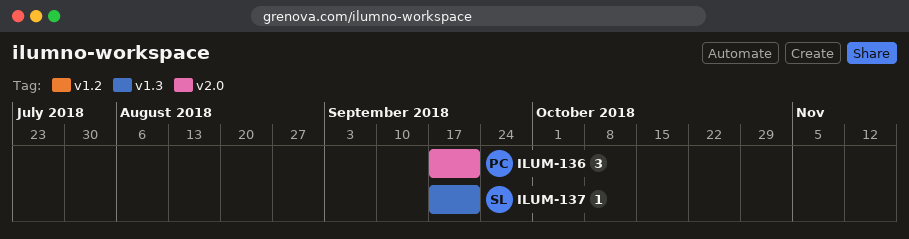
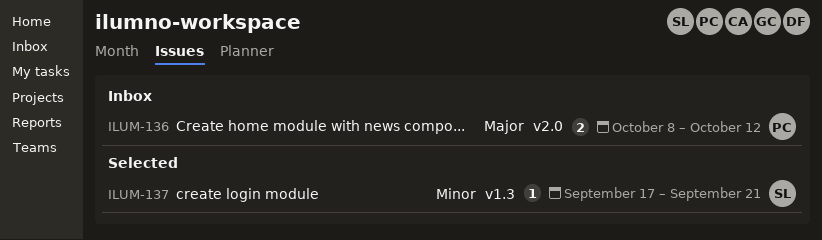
ILUM-136, estimate: 3 -> 2
ILUM-136, start: Sep 17 -> Oct 8
ILUM-136, due: Sep 21 -> Oct 12

